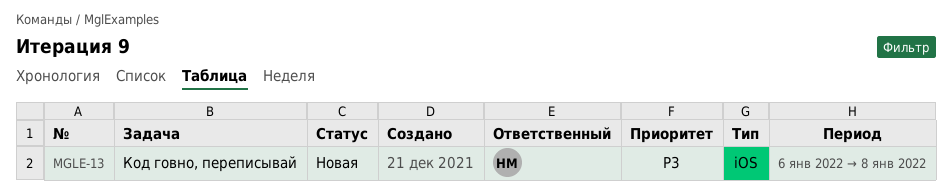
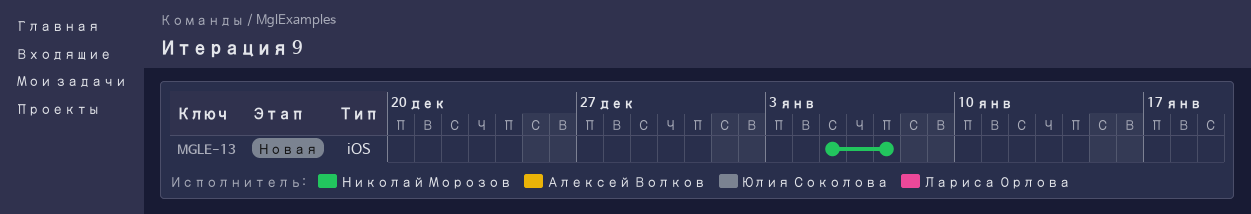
MGLE-13, start: Jan 6 -> Jan 5
MGLE-13, due: Jan 8 -> Jan 7

